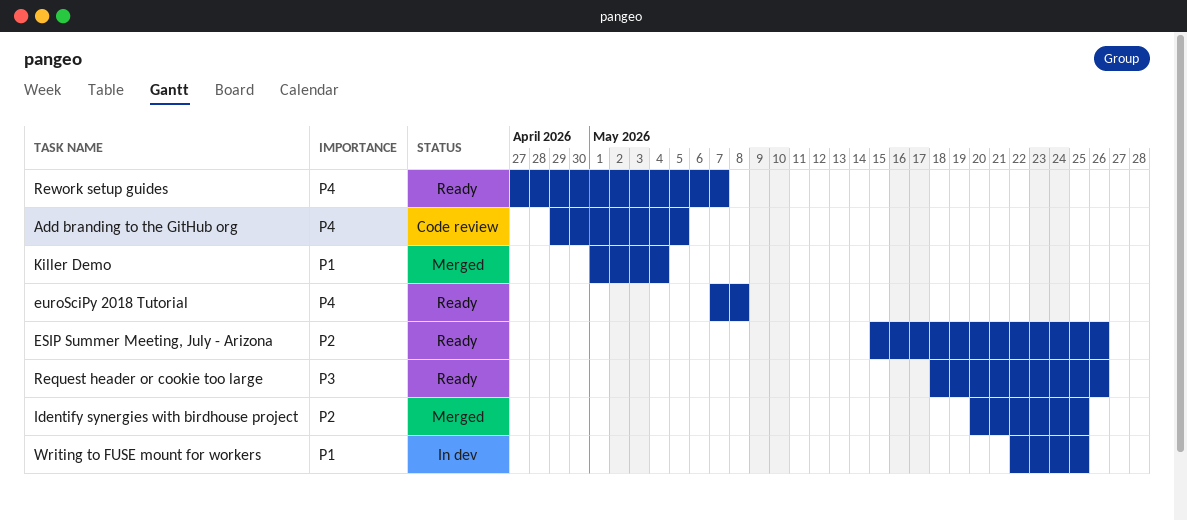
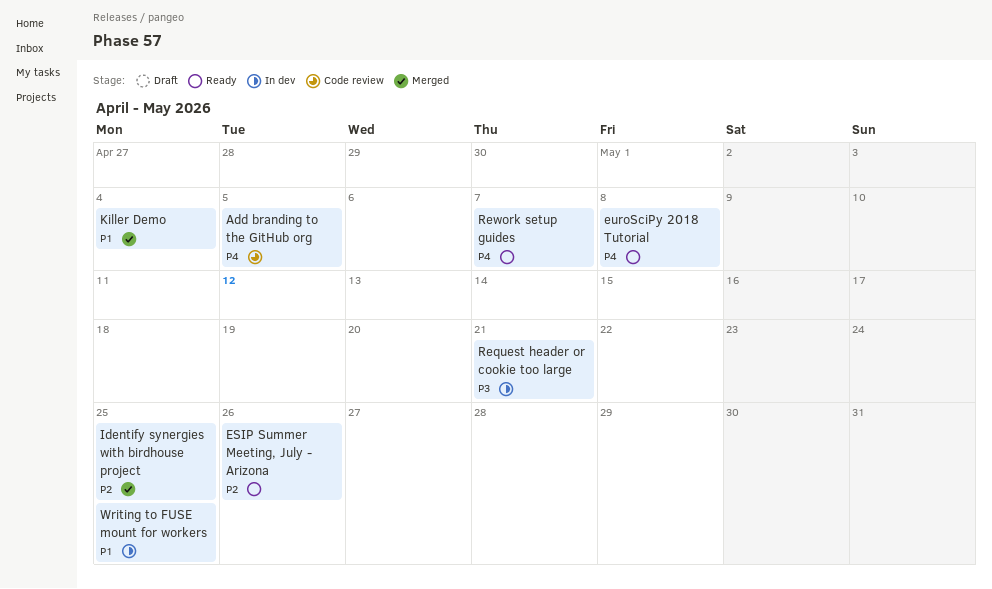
Request header or cookie too large, status: Ready -> In dev
Request header or cookie too large, due: May 26 -> May 21

